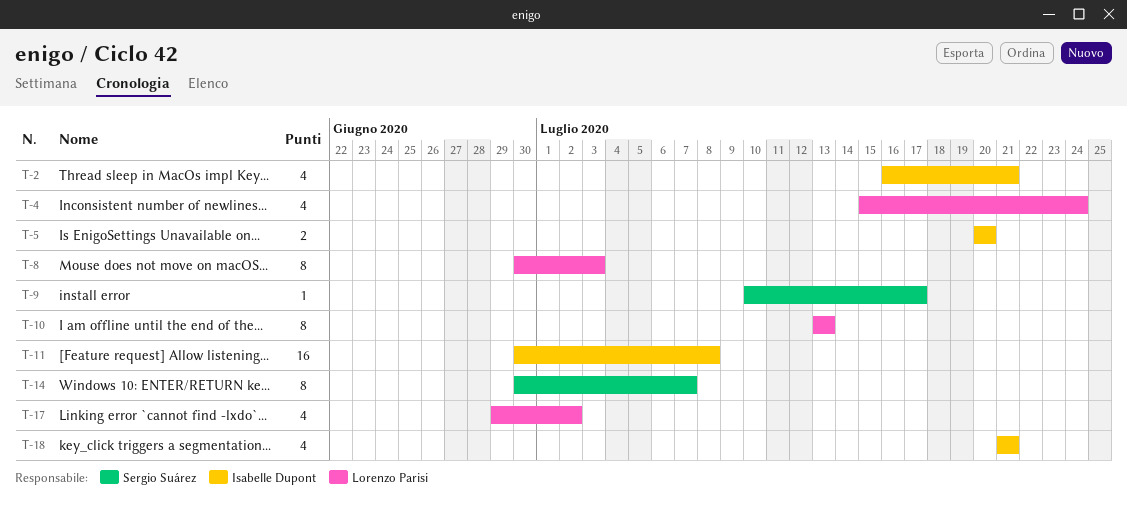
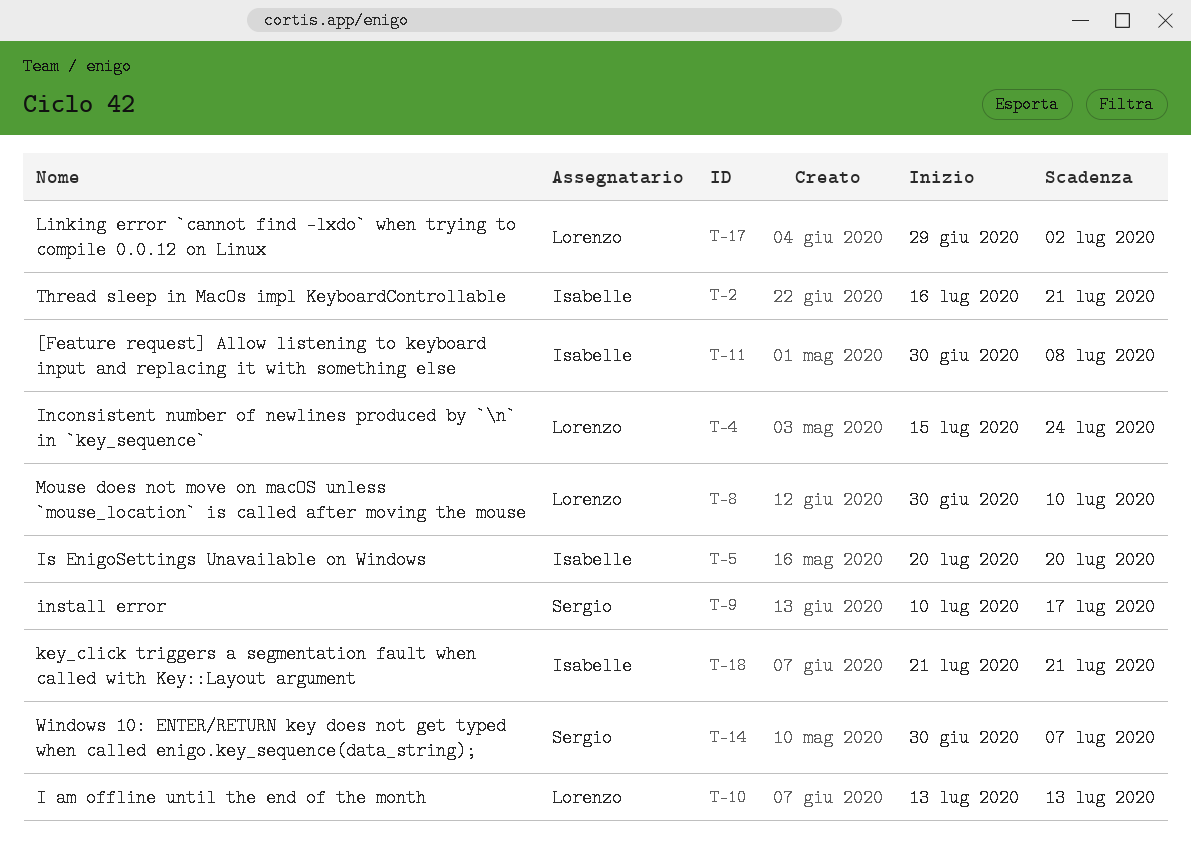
T-8, due: Jul 3 -> Jul 10

